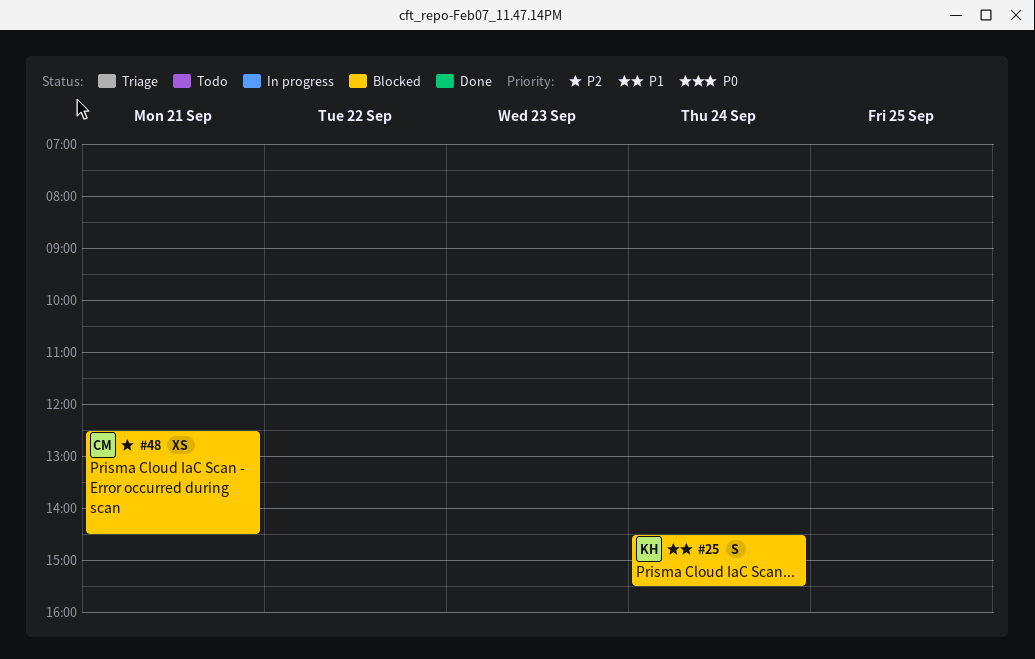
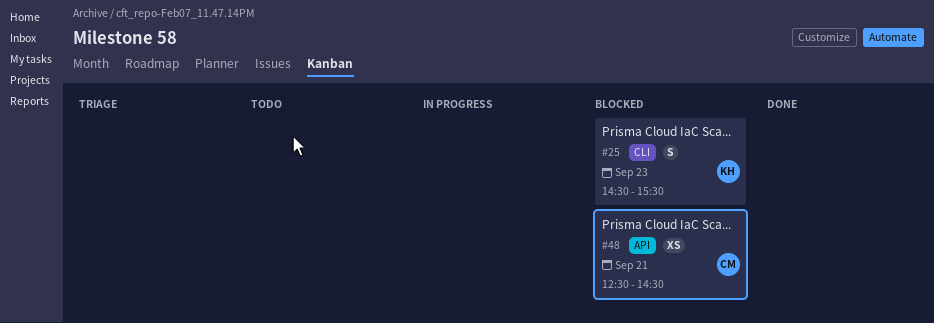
#25, day: Sep 24 -> Sep 23

